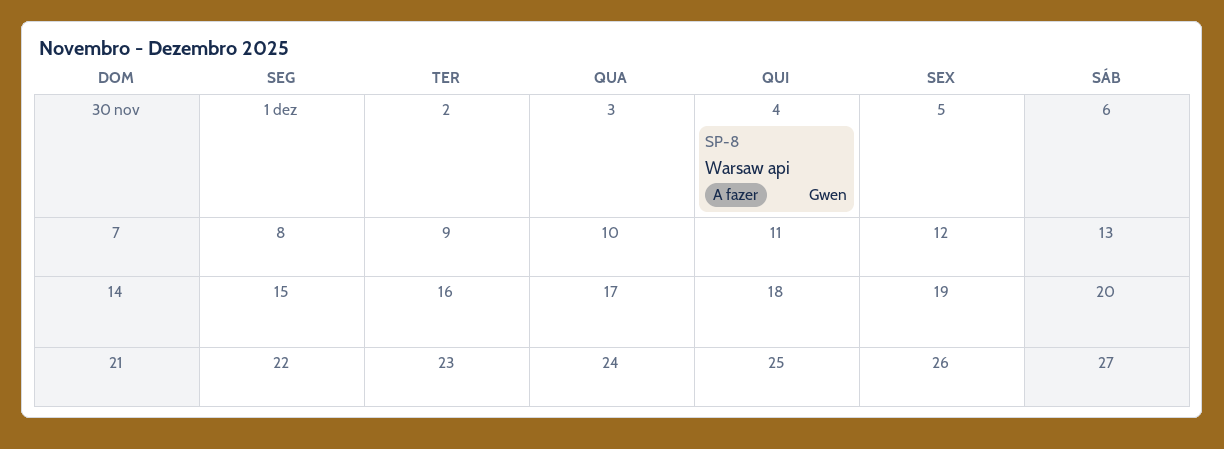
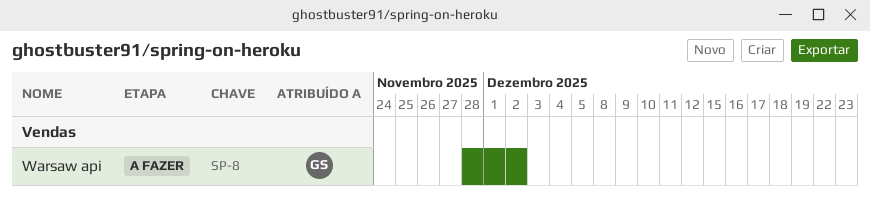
SP-8, due: Dec 4 -> Dec 2

